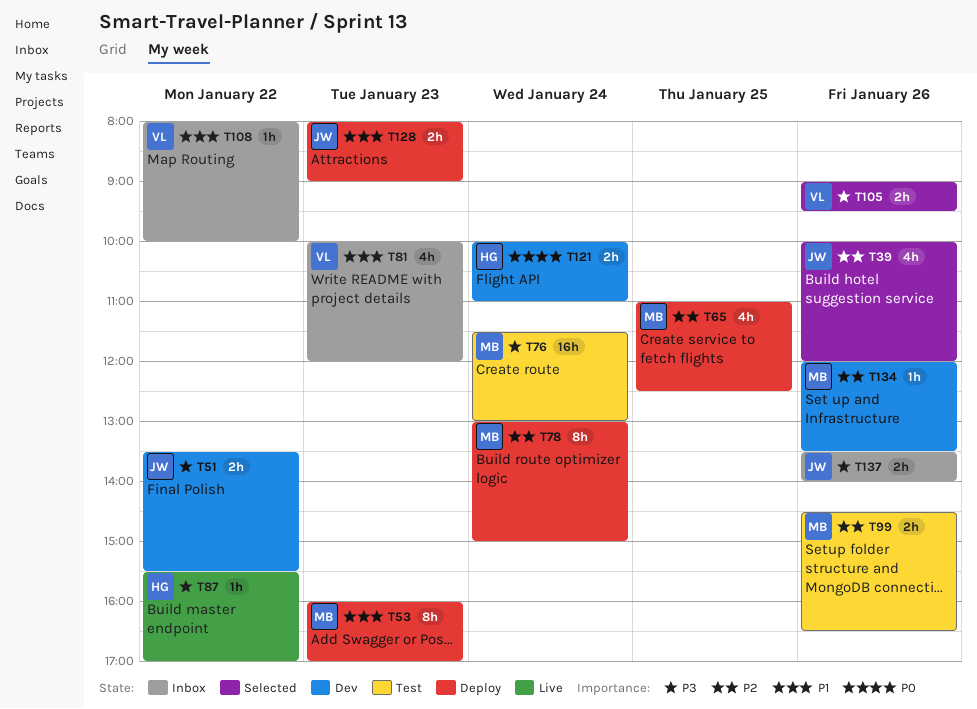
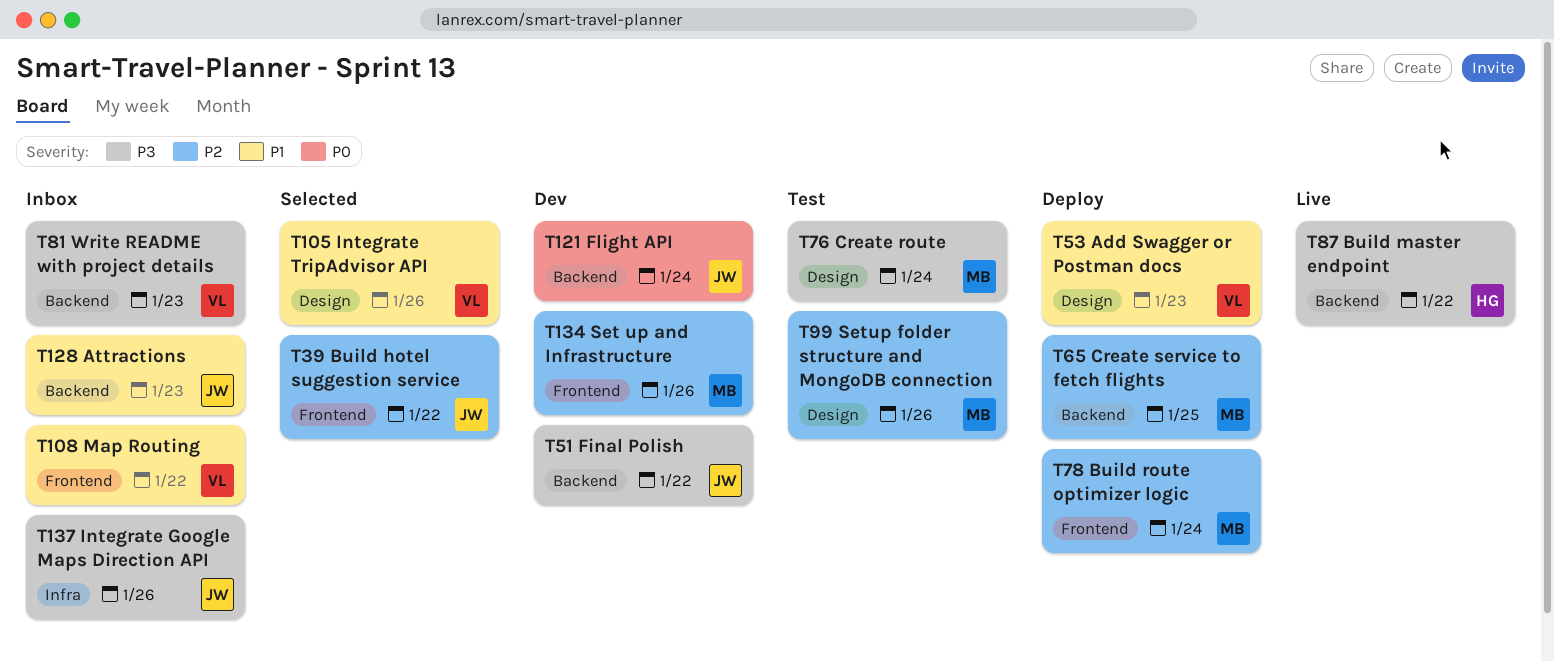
T39, day: Jan 26 -> Jan 22
T53, owner: MB -> VL
T81, priority: P1 -> P3
T105, priority: P3 -> P1
T121, owner: HG -> JW
T128, status: Deploy -> Inbox

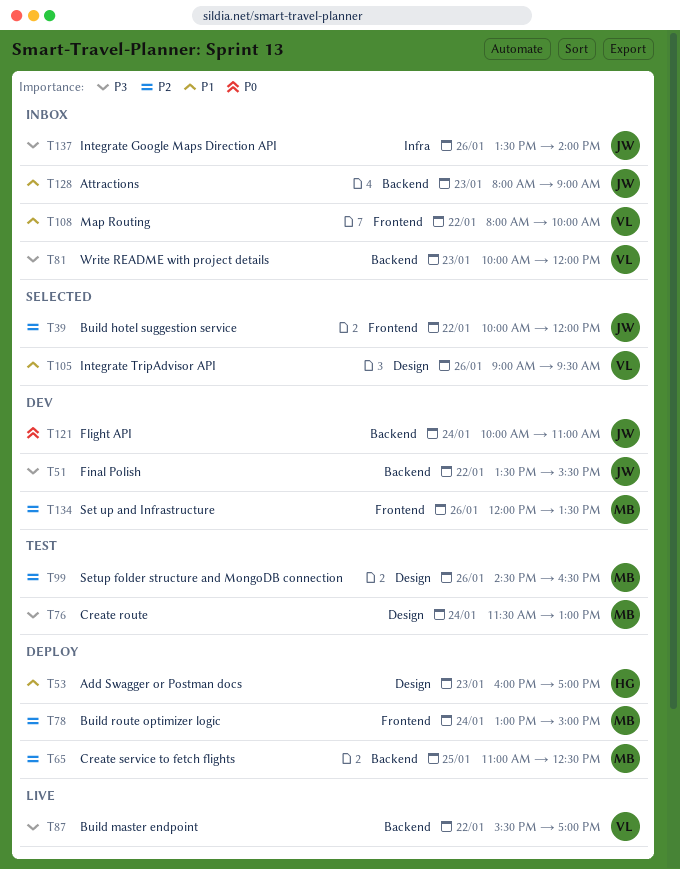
T53, owner: VL -> HG
T87, owner: HG -> VL

